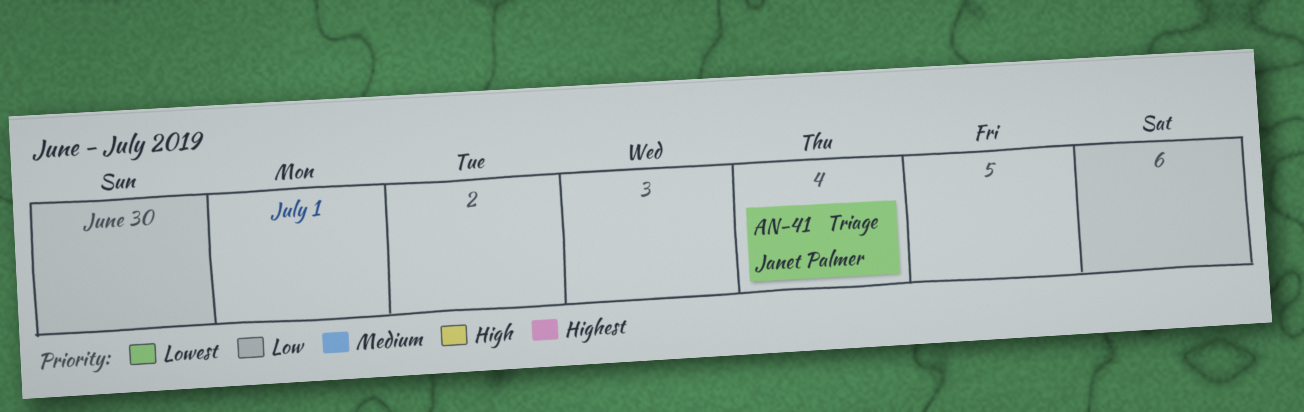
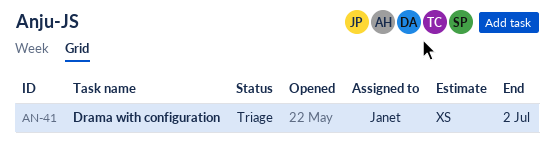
AN-41, due: Jul 4 -> Jul 2

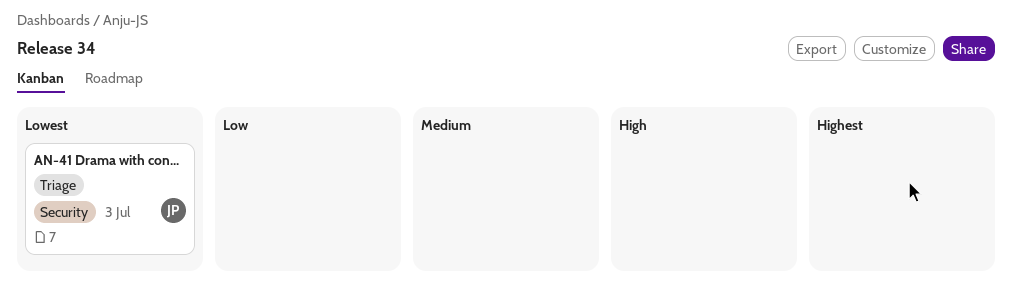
AN-41, due: Jul 2 -> Jul 3

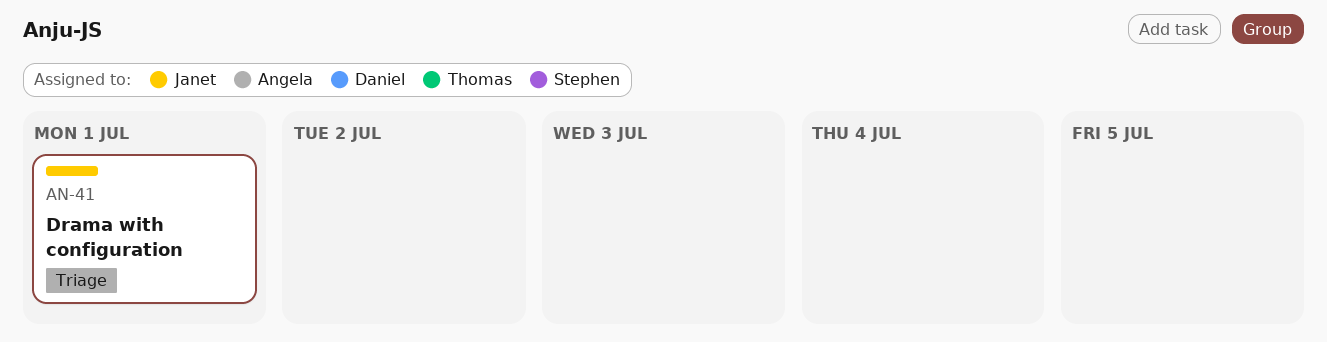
AN-41, due: Jul 3 -> Jul 1

